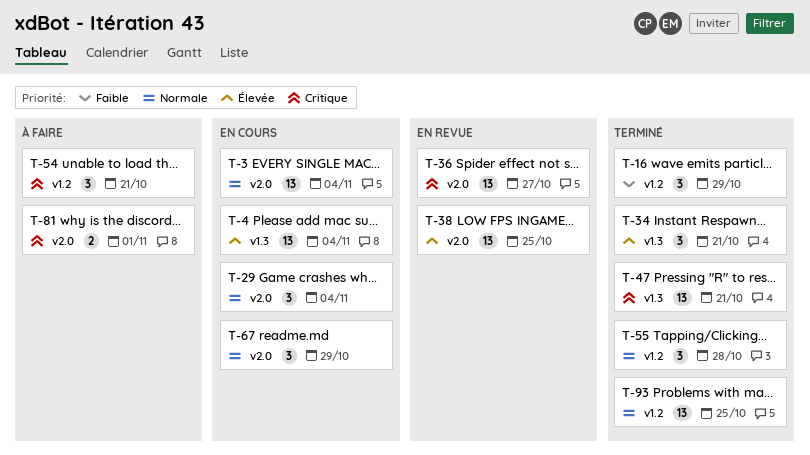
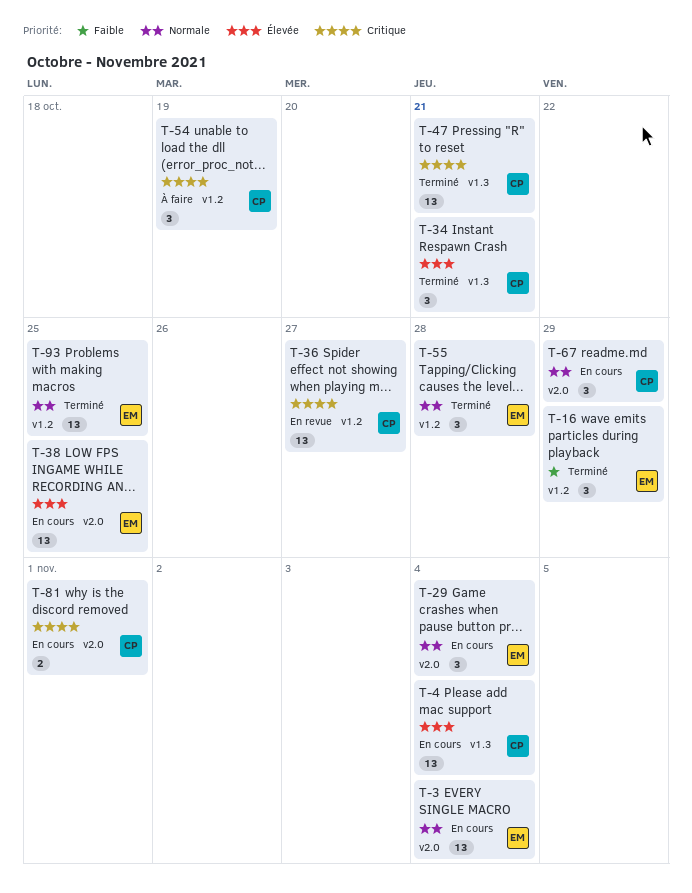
T-36, label: v2.0 -> v1.2
T-38, status: En revue -> En cours
T-54, due: Oct 21 -> Oct 19
T-81, status: À faire -> En cours

